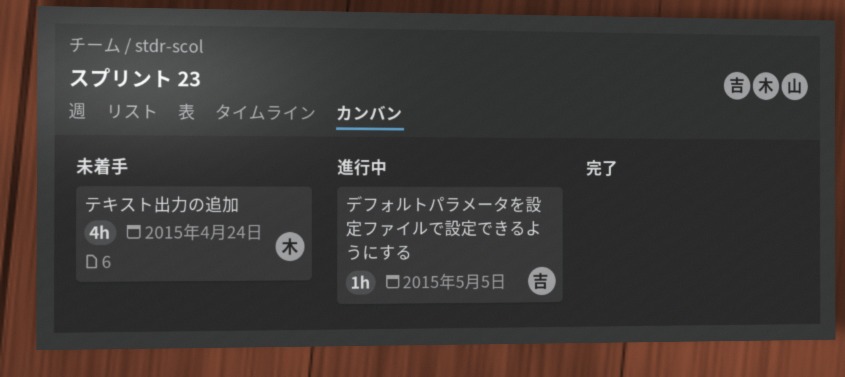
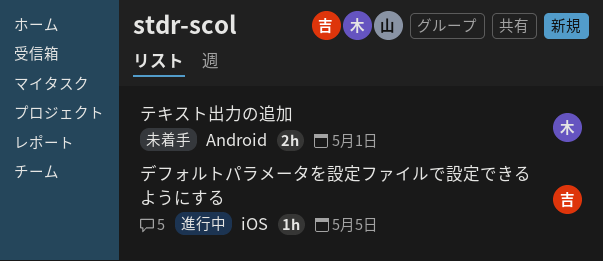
テキスト出力の追加, estimate: 4h -> 2h
テキスト出力の追加, due: Apr 24 -> May 1

